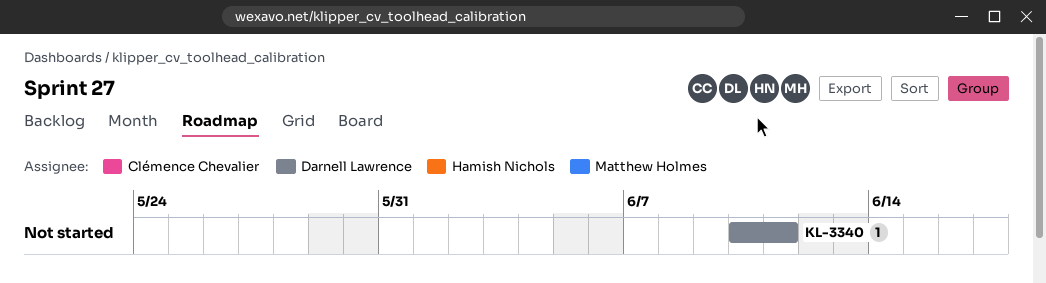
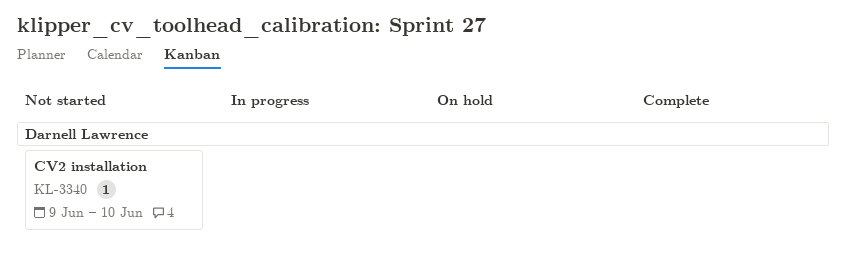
KL-3340, start: Jun 10 -> Jun 9
KL-3340, due: Jun 11 -> Jun 10

